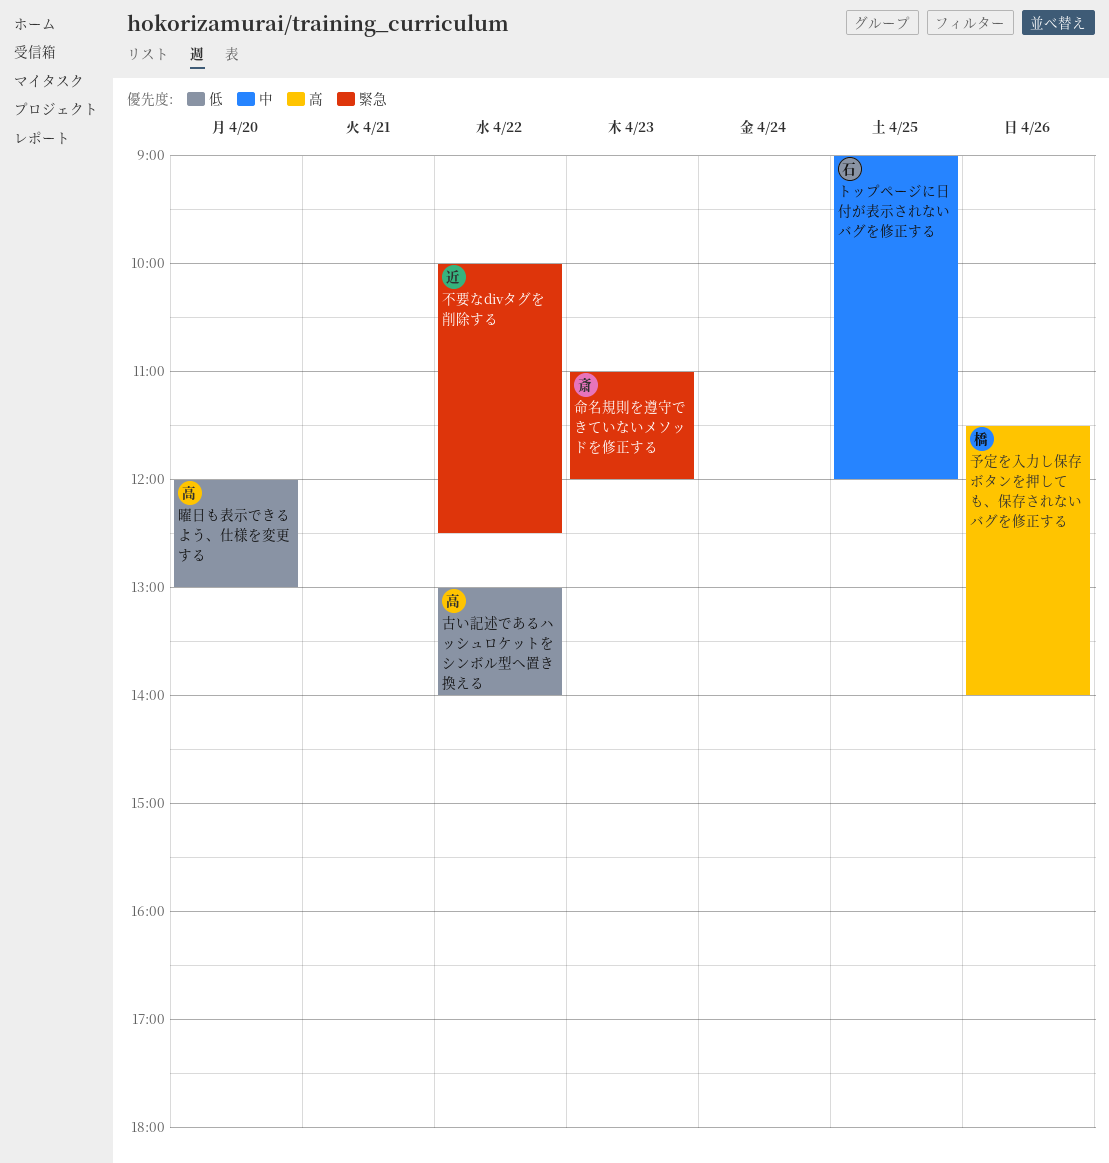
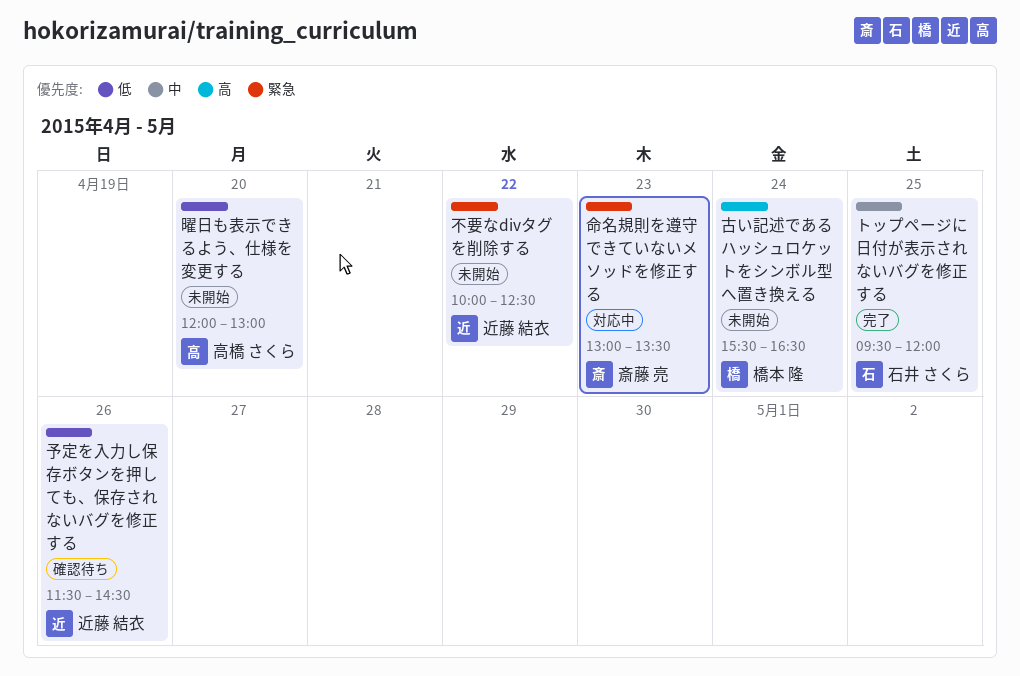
トップページに日付が表示されないバグを修正する, begins: 09:00 -> 09:30
予定を入力し保存ボタンを押しても、保存されないバグを修正する, owner: 橋本 隆 -> 近藤 結衣
予定を入力し保存ボタンを押しても、保存されないバグを修正する, priority: 高 -> 低
予定を入力し保存ボタンを押しても、保存されないバグを修正する, ends: 14:00 -> 14:30
古い記述であるハッシュロケットをシンボル型へ置き換える, owner: 高橋 さくら -> 橋本 隆
古い記述であるハッシュロケットをシンボル型へ置き換える, priority: 低 -> 高
古い記述であるハッシュロケットをシンボル型へ置き換える, day: Apr 22 -> Apr 24
古い記述であるハッシュロケットをシンボル型へ置き換える, begins: 13:00 -> 15:30
古い記述であるハッシュロケットをシンボル型へ置き換える, ends: 14:00 -> 16:30
命名規則を遵守できていないメソッドを修正する, begins: 11:00 -> 13:00
命名規則を遵守できていないメソッドを修正する, ends: 12:00 -> 13:30

